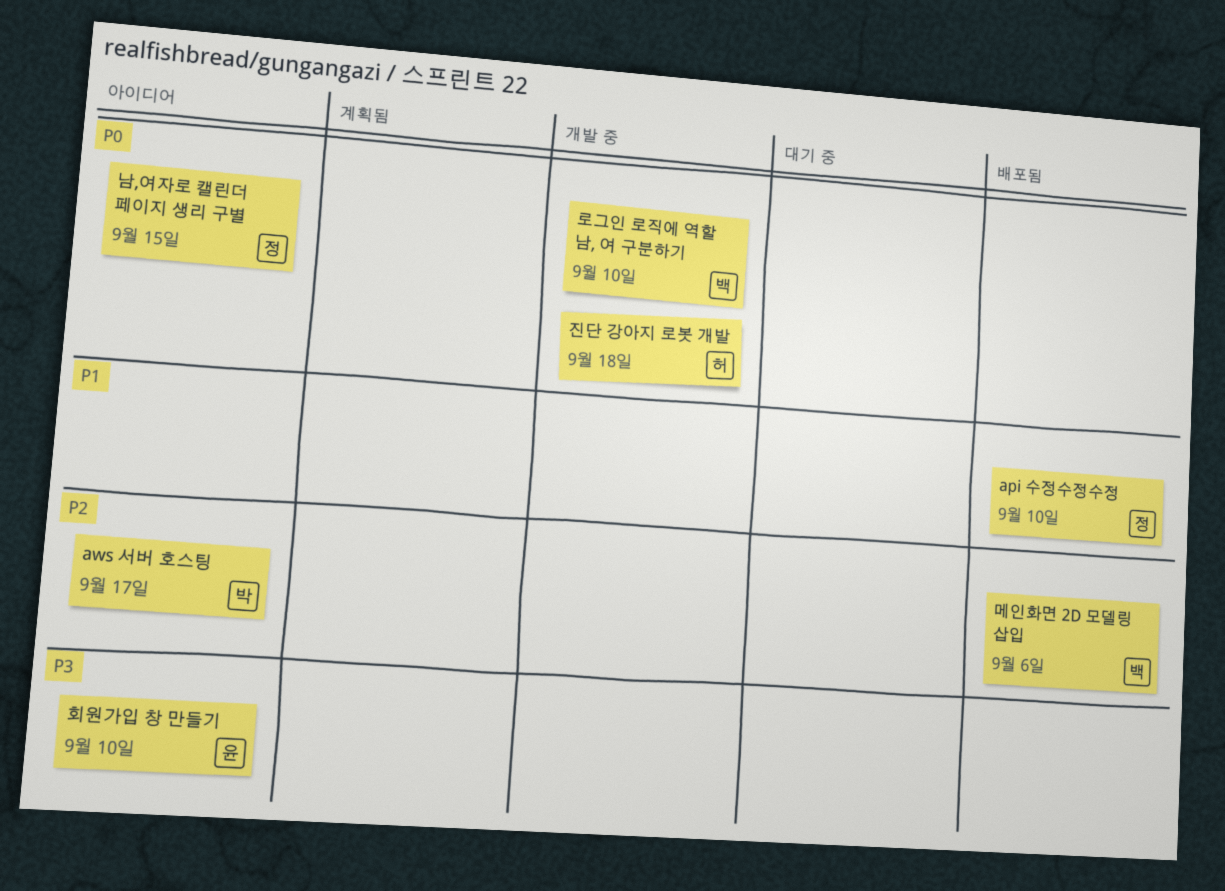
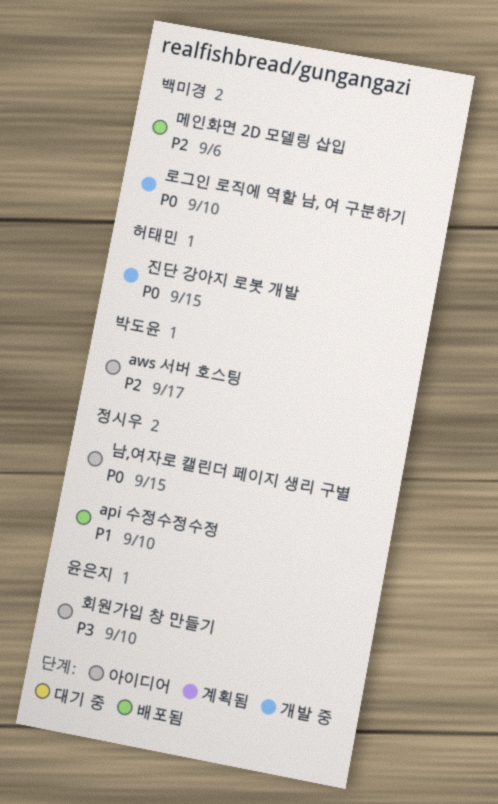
진단 강아지 로봇 개발, due: Sep 18 -> Sep 15

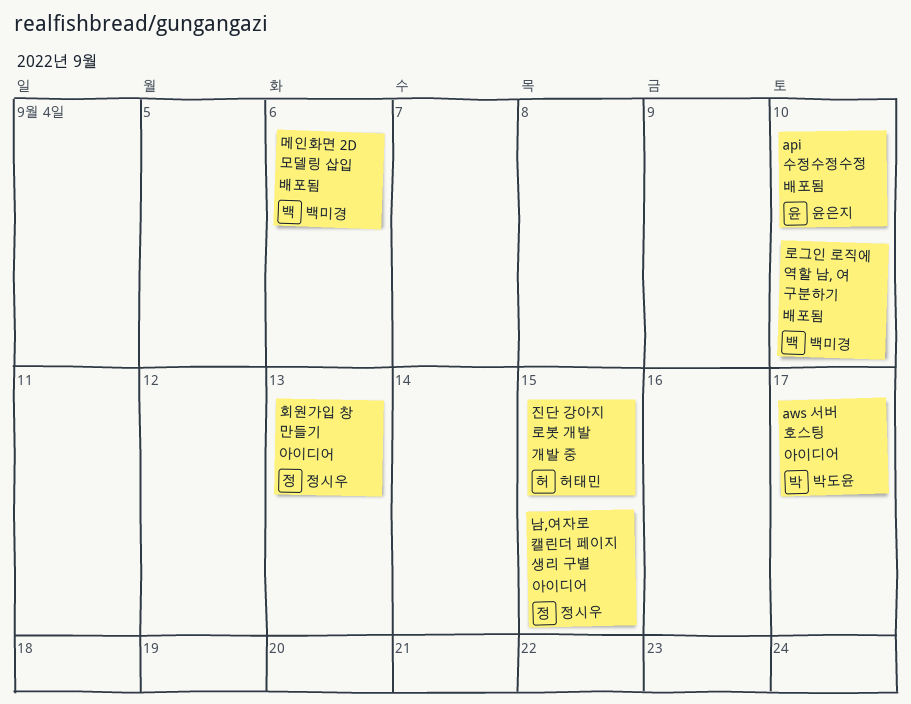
api 수정수정수정, owner: 정시우 -> 윤은지
로그인 로직에 역할 남, 여 구분하기, status: 개발 중 -> 배포됨
회원가입 창 만들기, owner: 윤은지 -> 정시우
회원가입 창 만들기, due: Sep 10 -> Sep 13

